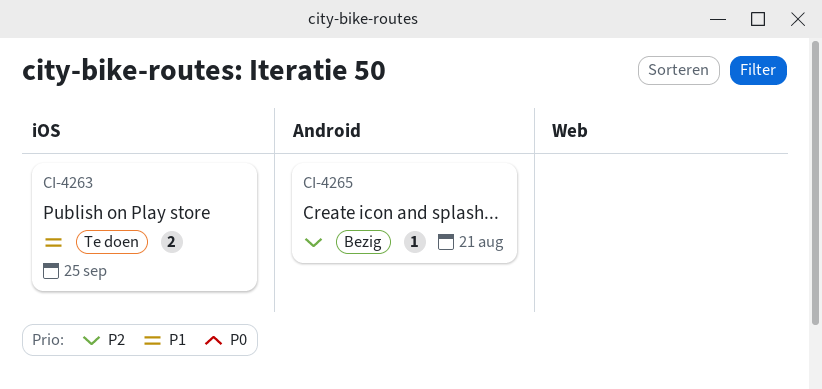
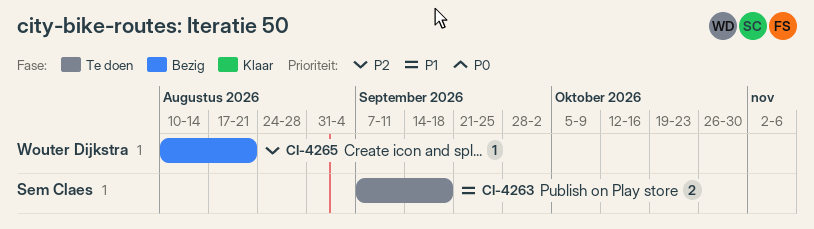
CI-4263, due: Sep 25 -> Sep 18

